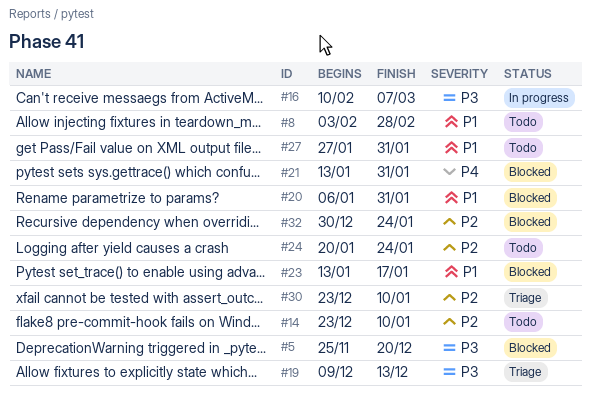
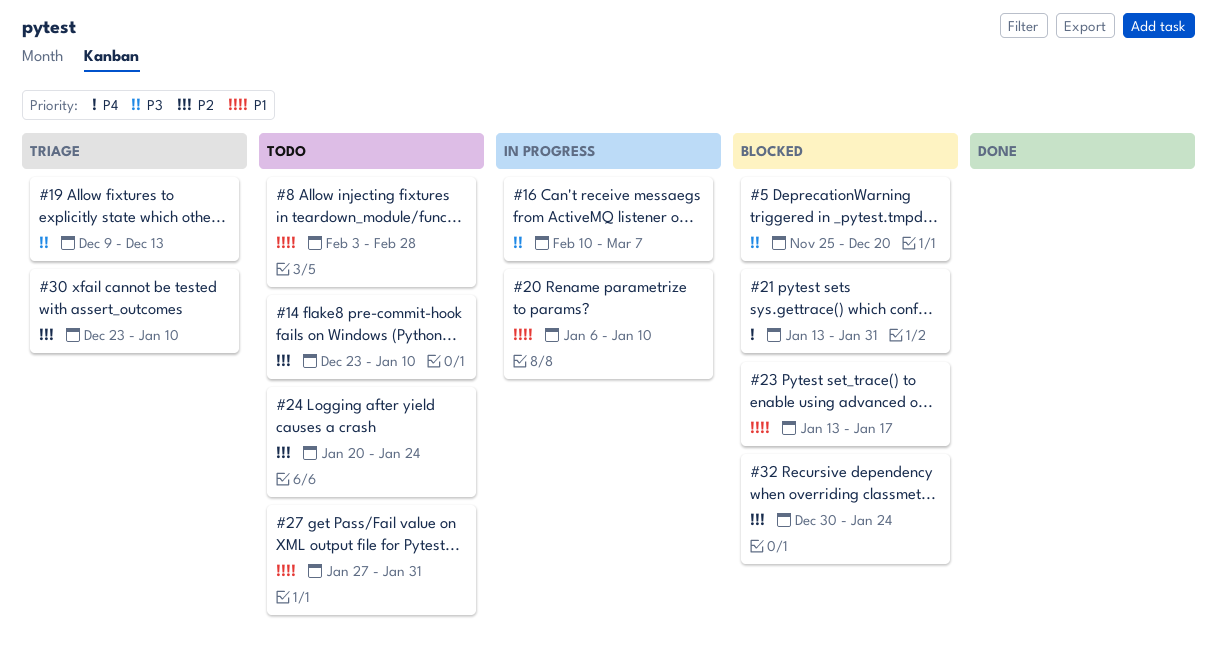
#20, status: Blocked -> In progress
#20, due: Jan 31 -> Jan 10

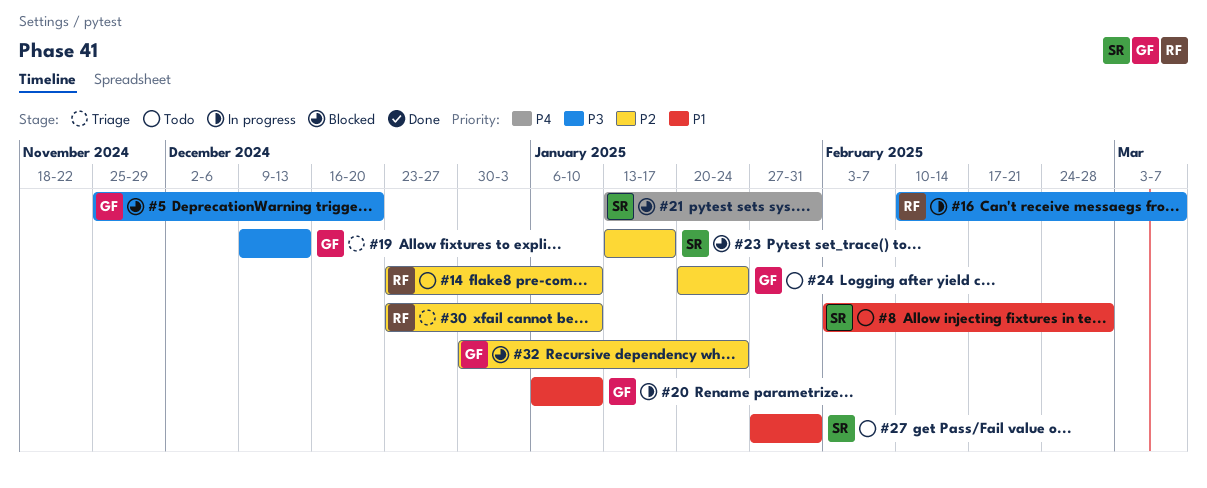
#23, priority: P1 -> P2

